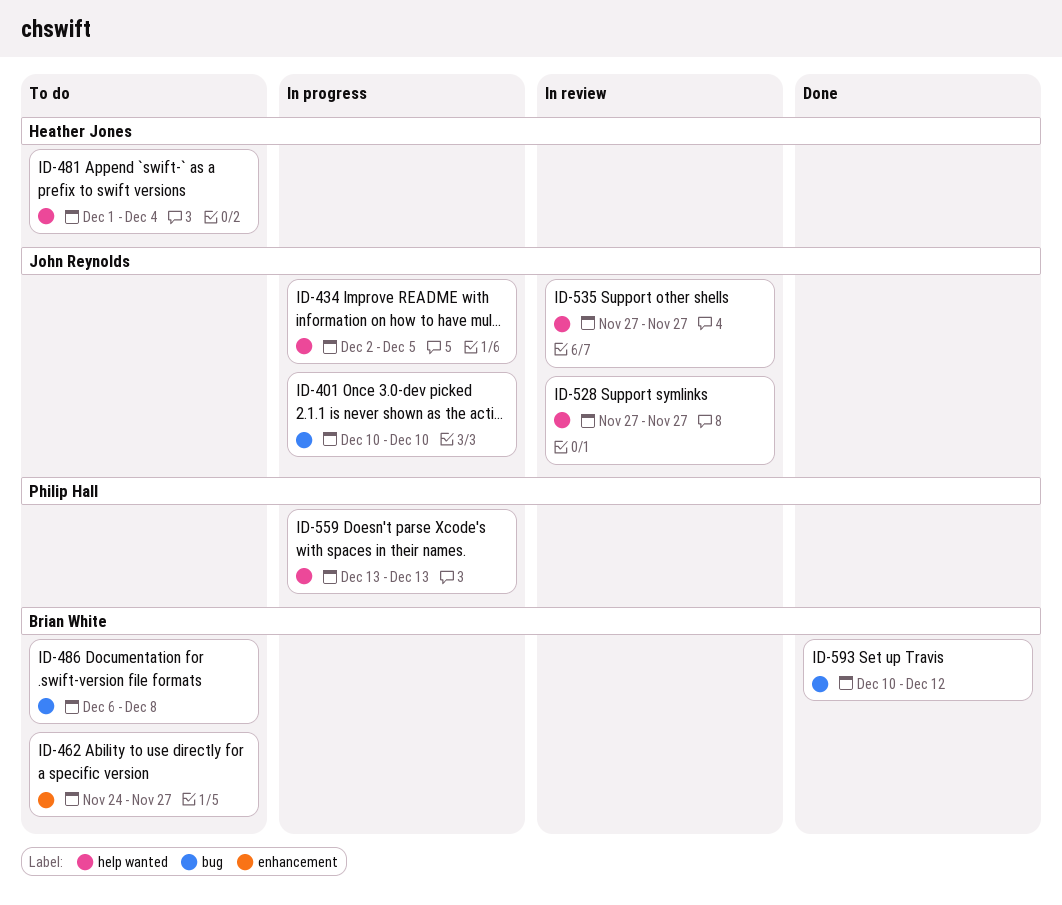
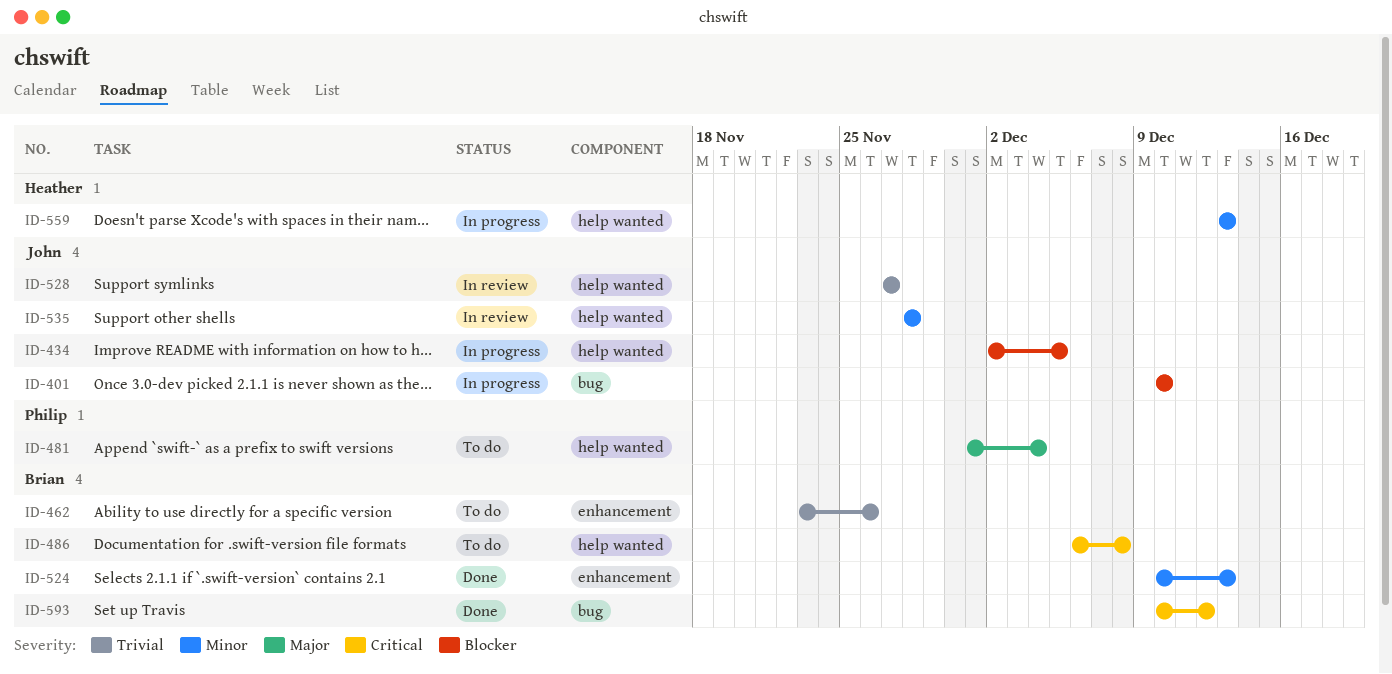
ID-462, start: Nov 24 -> Nov 23
ID-462, due: Nov 27 -> Nov 26
ID-481, owner: Heather Jones -> Philip Hall
ID-486, label: bug -> help wanted
ID-524: none -> present
ID-535, start: Nov 27 -> Nov 28
ID-535, due: Nov 27 -> Nov 28
ID-559, owner: Philip Hall -> Heather Jones

